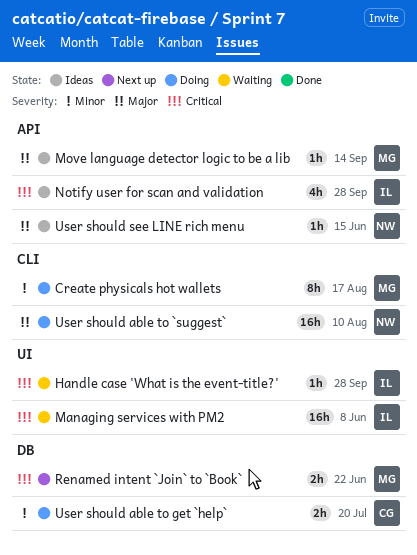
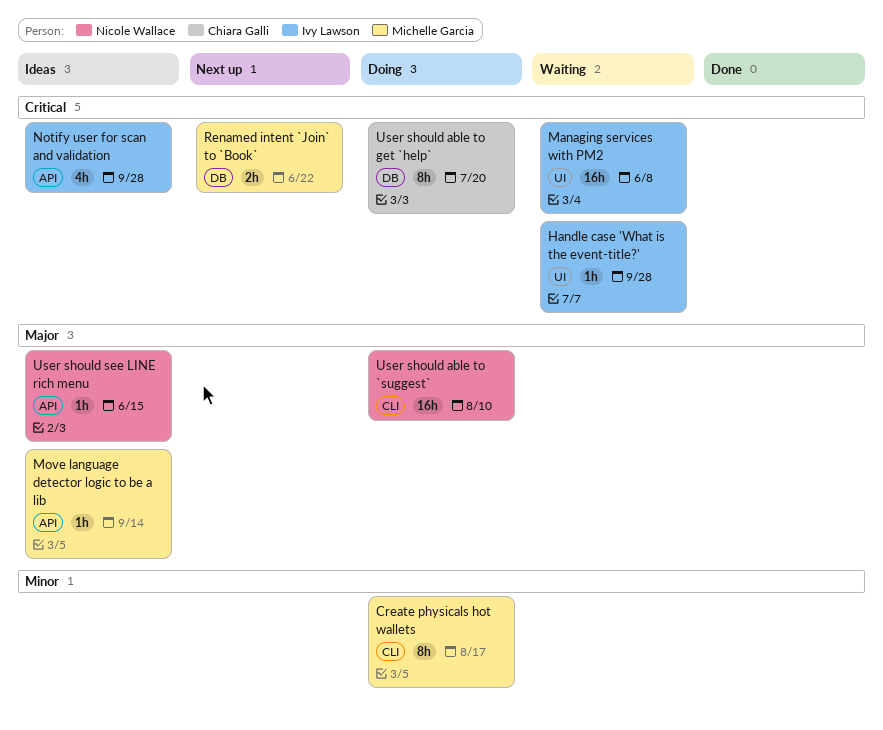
User should able to get `help`, priority: Minor -> Critical
User should able to get `help`, estimate: 2h -> 8h

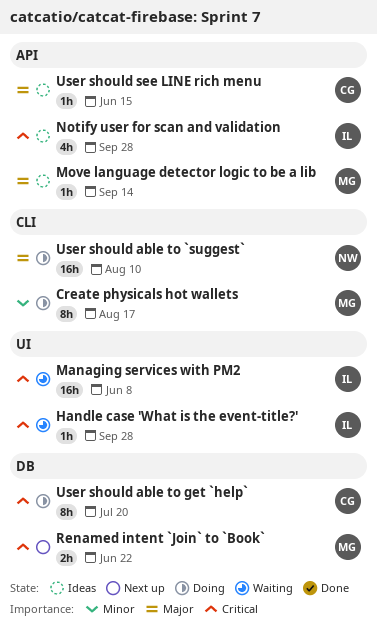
User should see LINE rich menu, owner: Nicole Wallace -> Chiara Galli

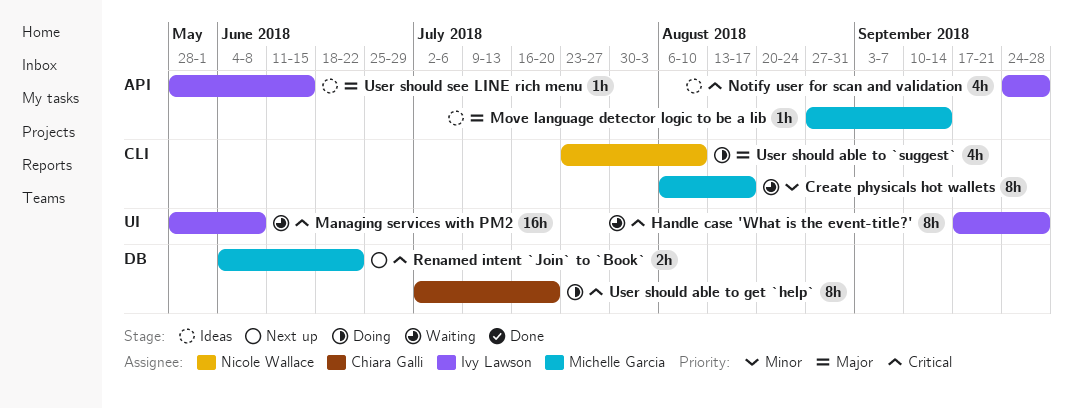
Create physicals hot wallets, status: Doing -> Waiting
Handle case 'What is the event-title?', estimate: 1h -> 8h
User should able to `suggest`, estimate: 16h -> 4h
User should see LINE rich menu, owner: Chiara Galli -> Ivy Lawson

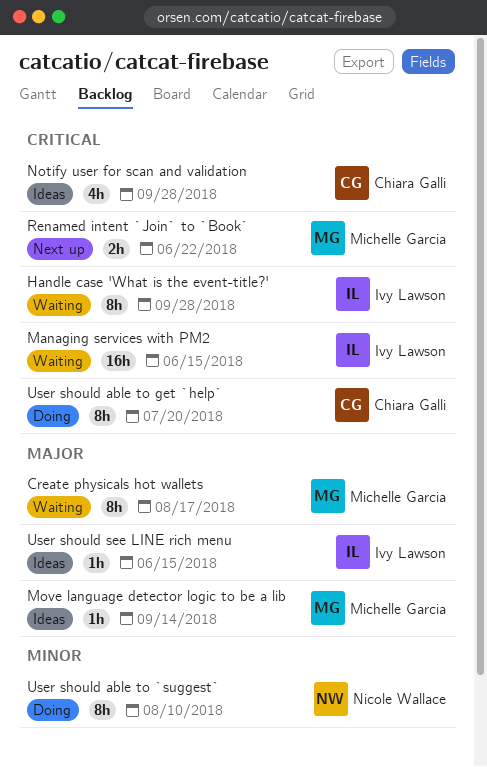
Create physicals hot wallets, priority: Minor -> Major
Managing services with PM2, due: Jun 8 -> Jun 15
Notify user for scan and validation, owner: Ivy Lawson -> Chiara Galli
User should able to `suggest`, priority: Major -> Minor
User should able to `suggest`, estimate: 4h -> 8h

